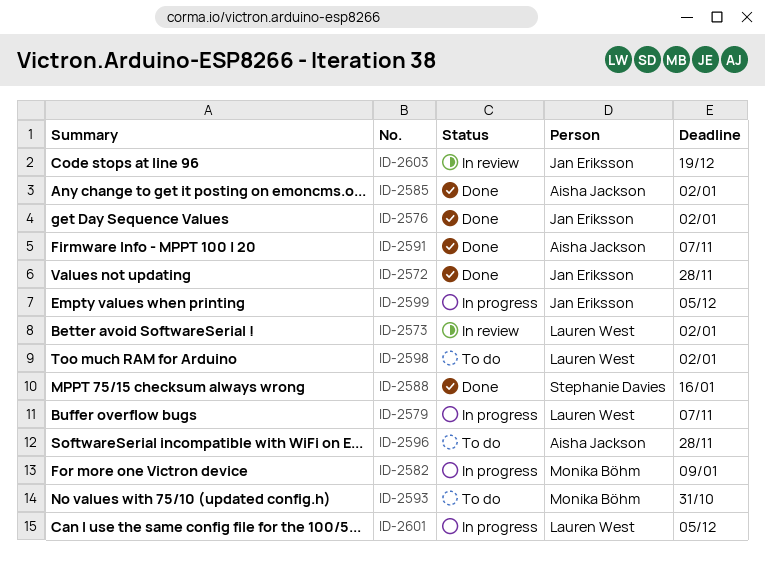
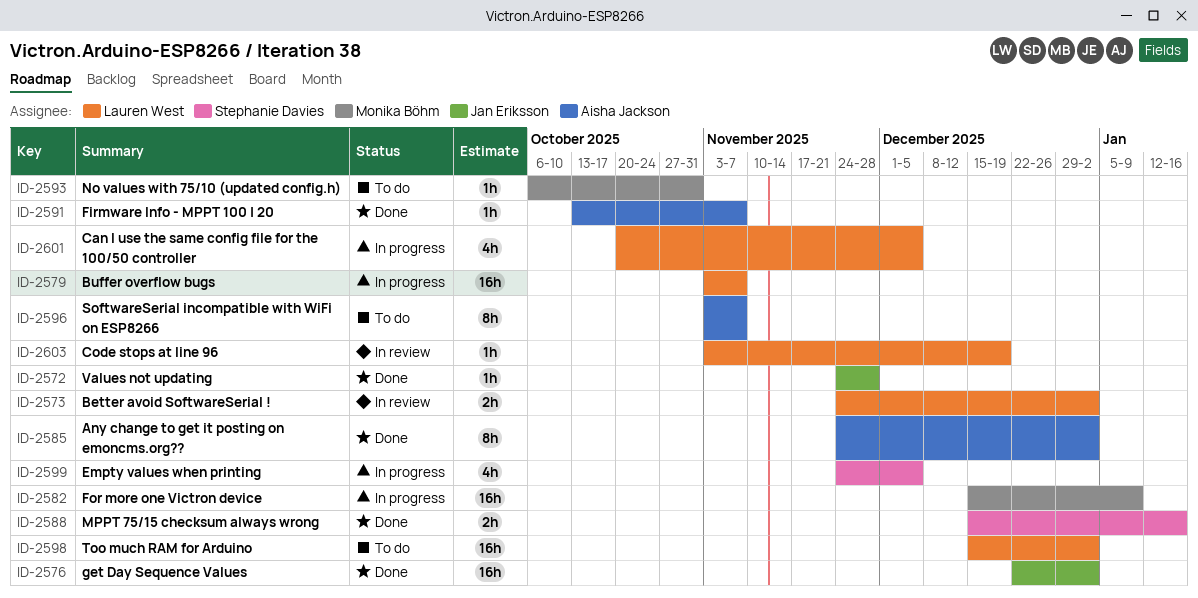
ID-2596, due: Nov 28 -> Nov 7
ID-2599, owner: Jan Eriksson -> Stephanie Davies
ID-2603, owner: Jan Eriksson -> Lauren West

